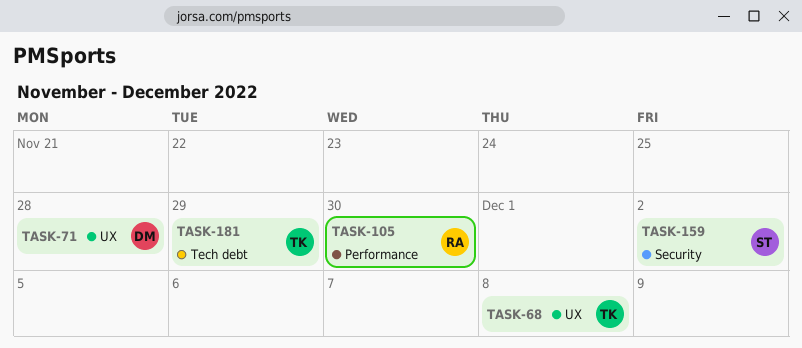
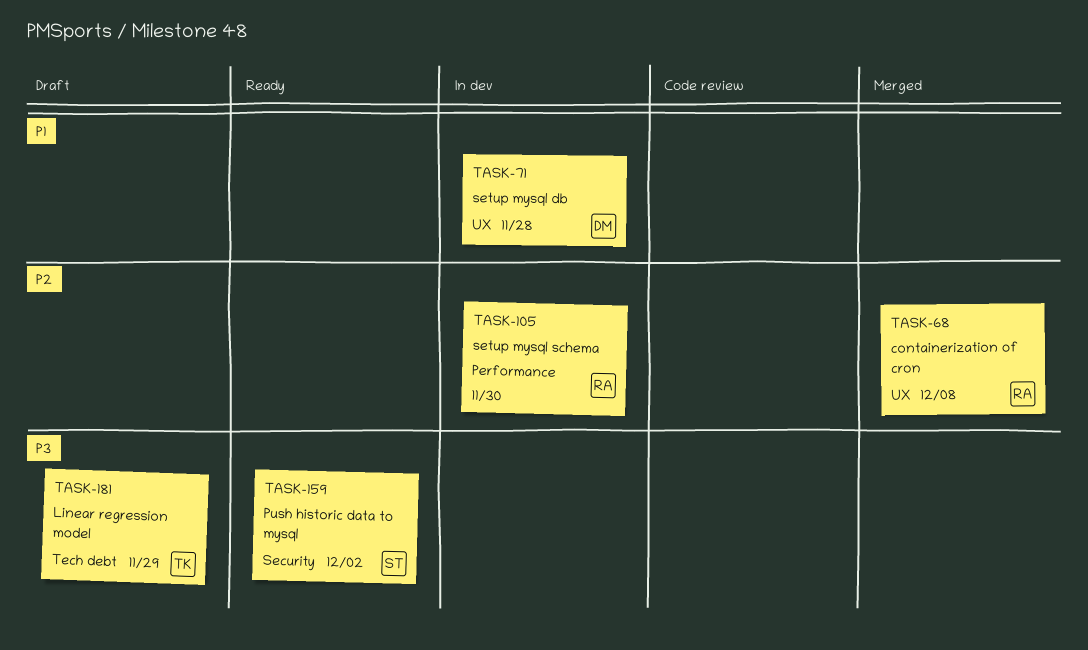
TASK-68, owner: TK -> RA

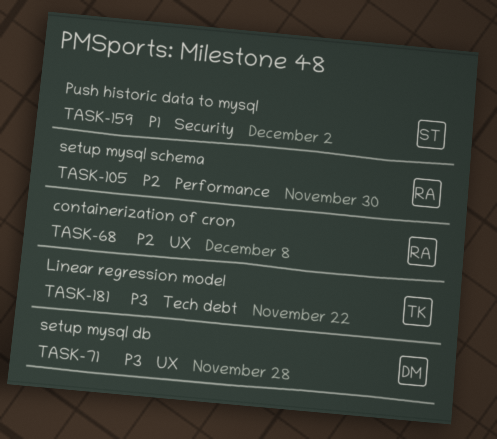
TASK-71, priority: P1 -> P3
TASK-159, priority: P3 -> P1
TASK-181, due: Nov 29 -> Nov 22

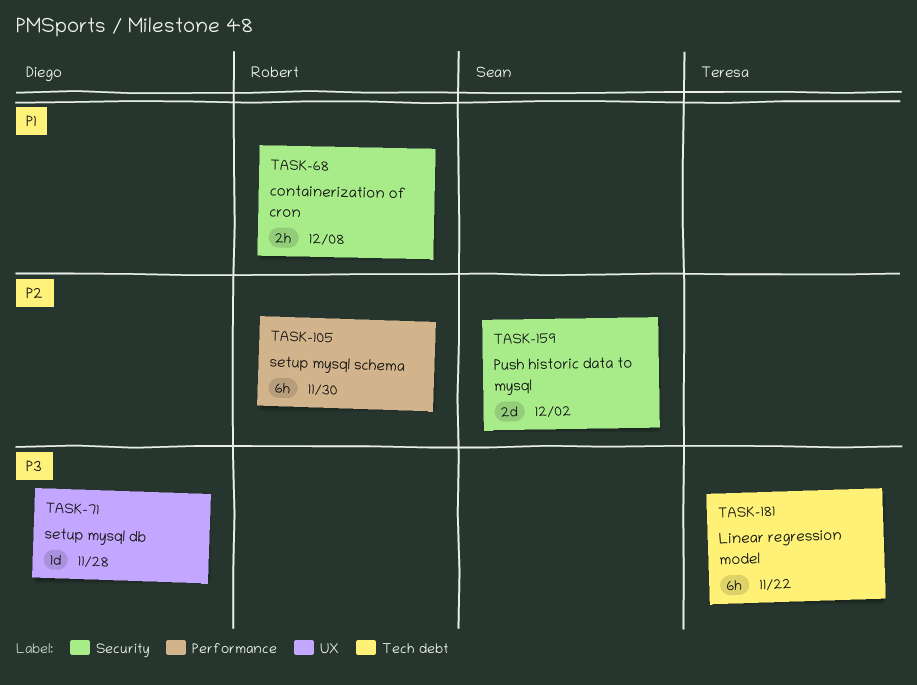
TASK-68, priority: P2 -> P1
TASK-68, label: UX -> Security
TASK-159, priority: P1 -> P2

